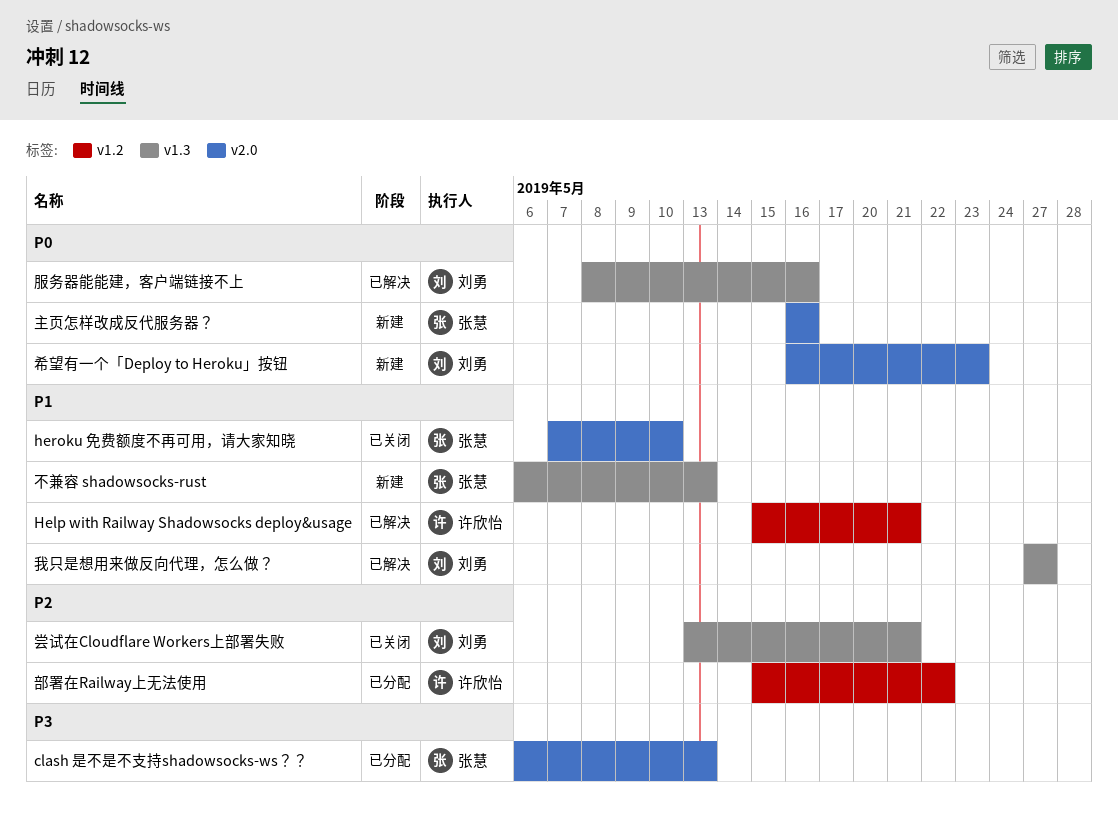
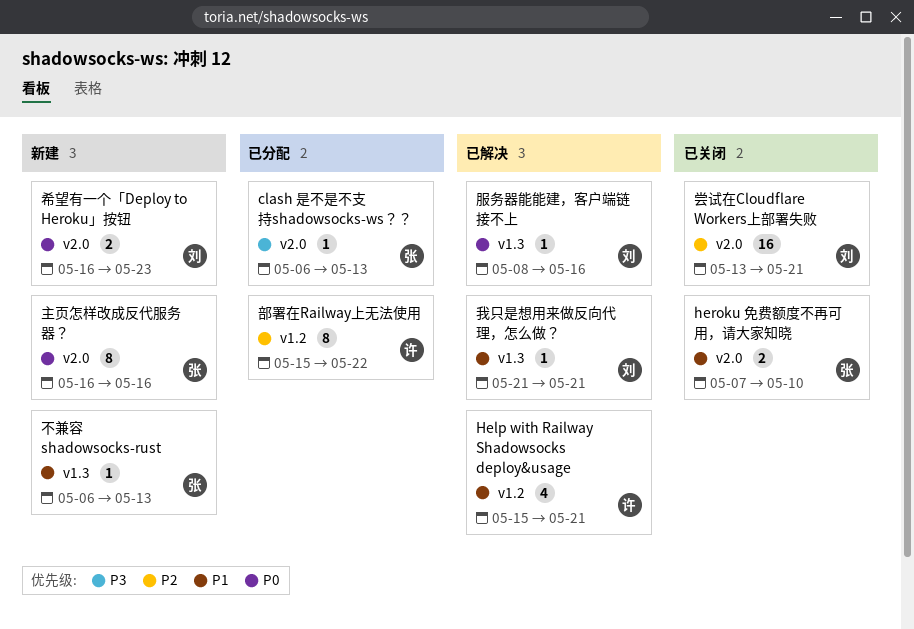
尝试在Cloudflare Workers上部署失败, label: v1.3 -> v2.0
我只是想用来做反向代理，怎么做？, start: May 27 -> May 21
我只是想用来做反向代理，怎么做？, due: May 27 -> May 21

